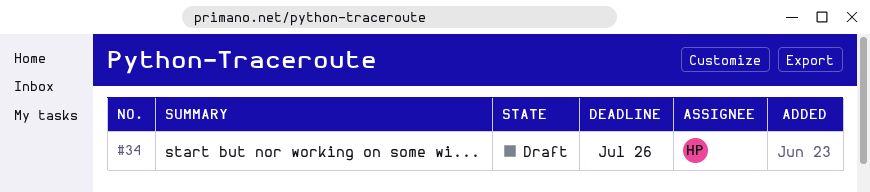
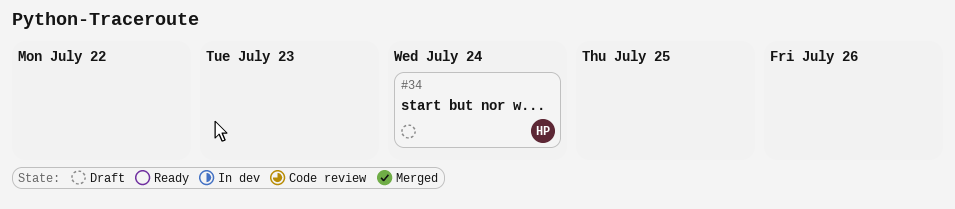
#34, due: Jul 26 -> Jul 24

